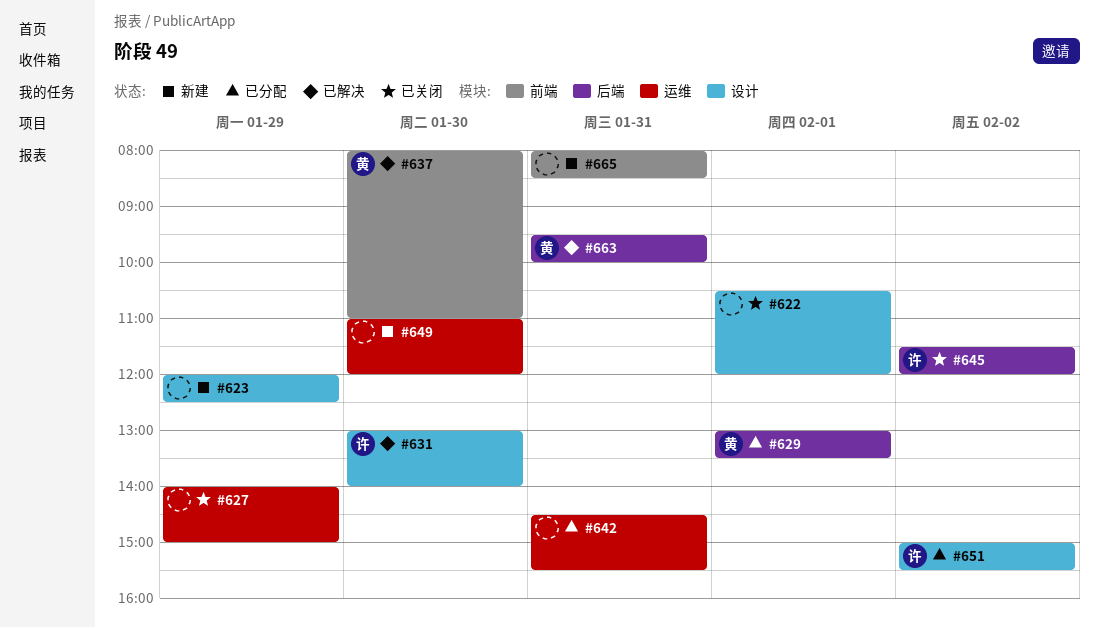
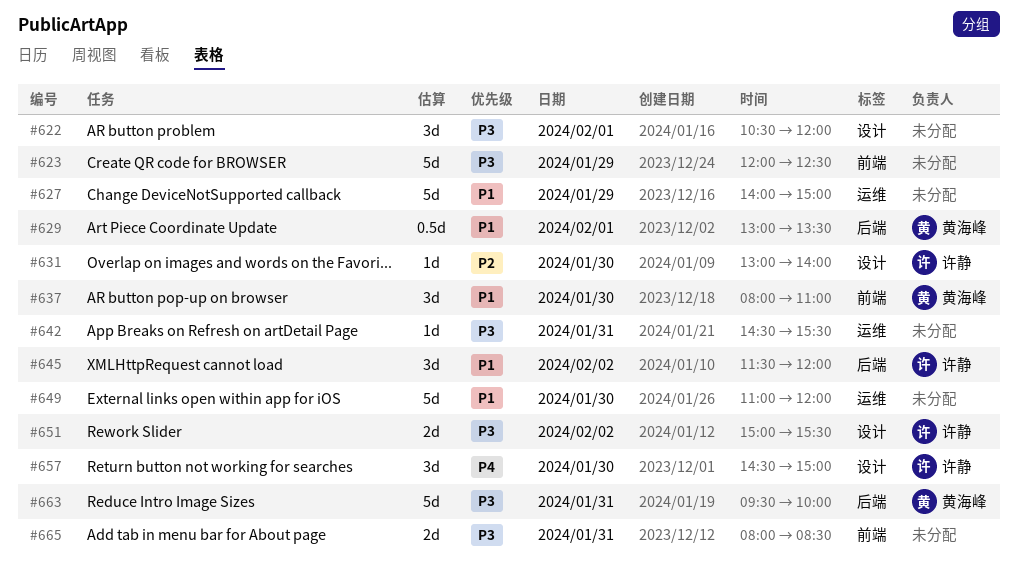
#623, label: 设计 -> 前端
#657: none -> present

